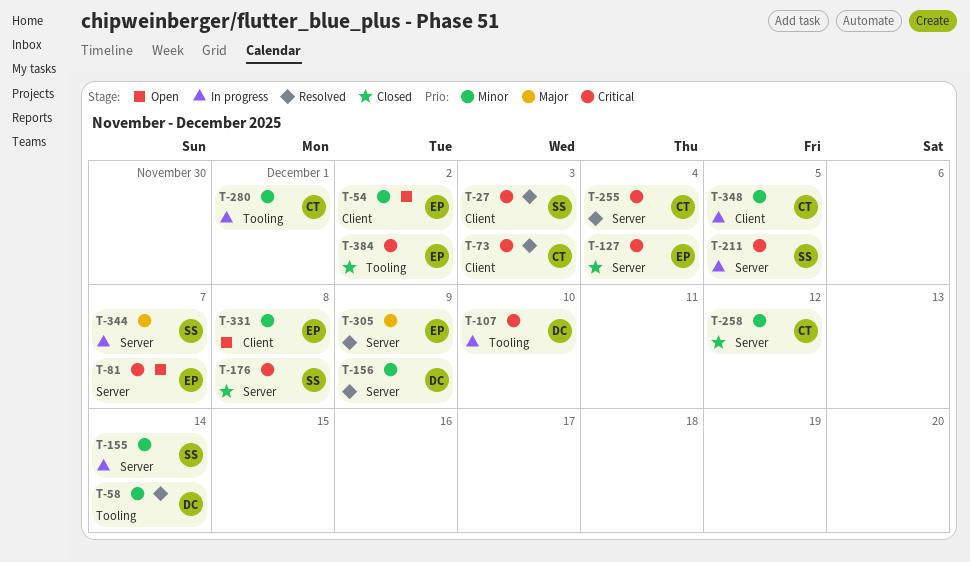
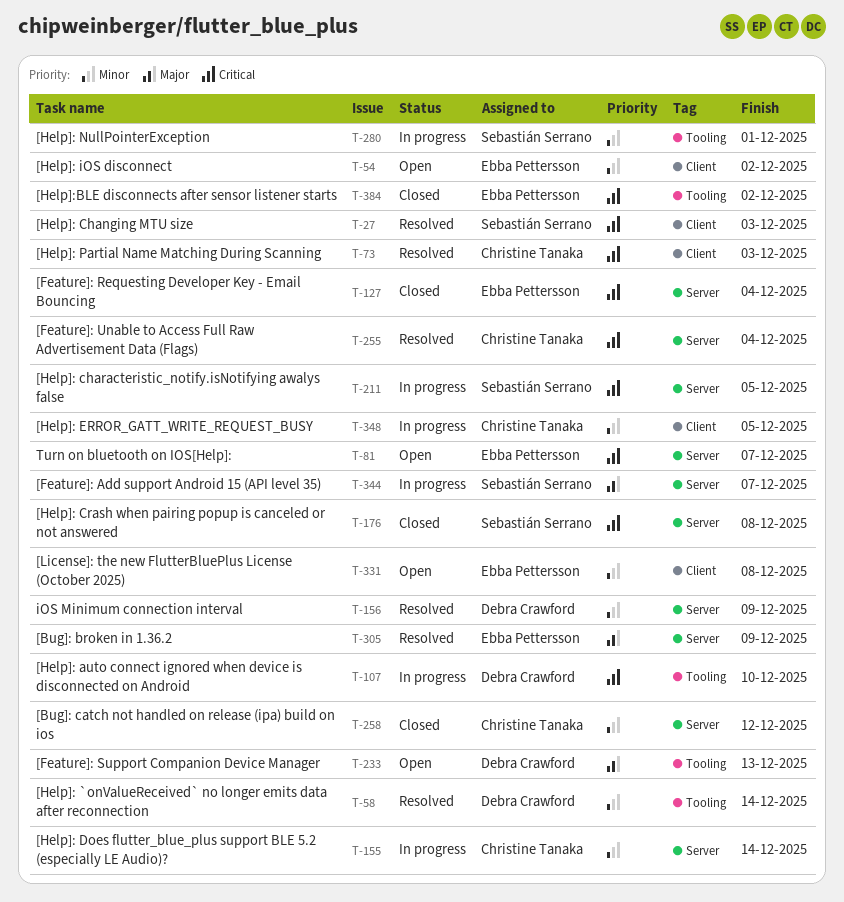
T-155, owner: Sebastián Serrano -> Christine Tanaka
T-233: none -> present
T-280, owner: Christine Tanaka -> Sebastián Serrano

